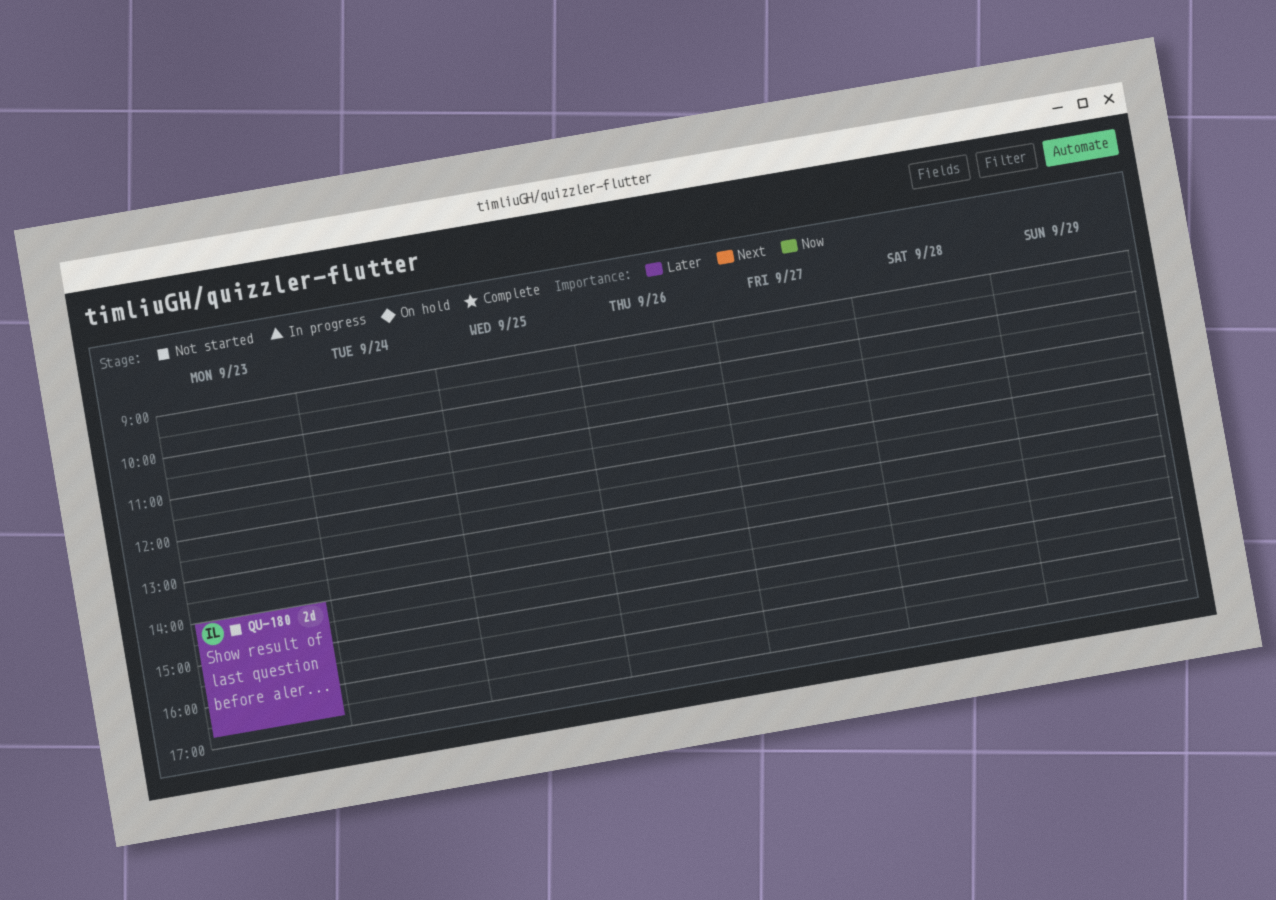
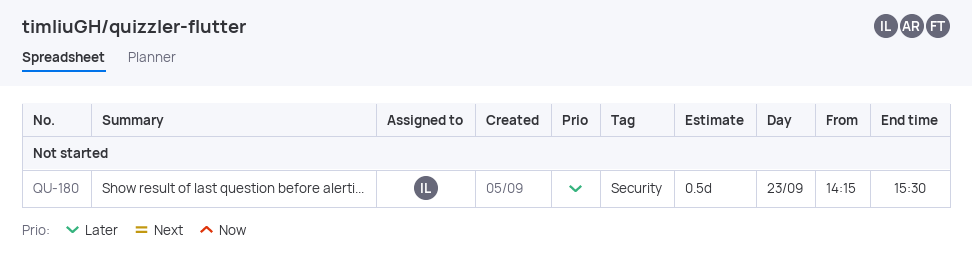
QU-180, estimate: 2d -> 0.5d
QU-180, begins: 14:00 -> 14:15
QU-180, ends: 16:45 -> 15:30

